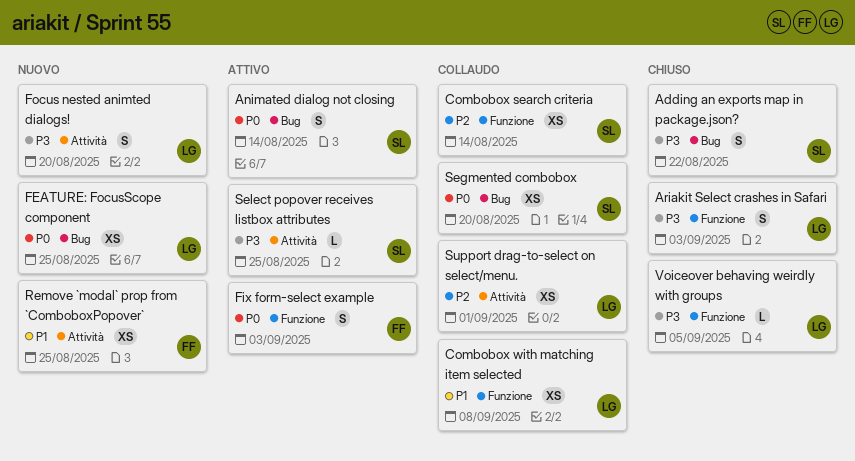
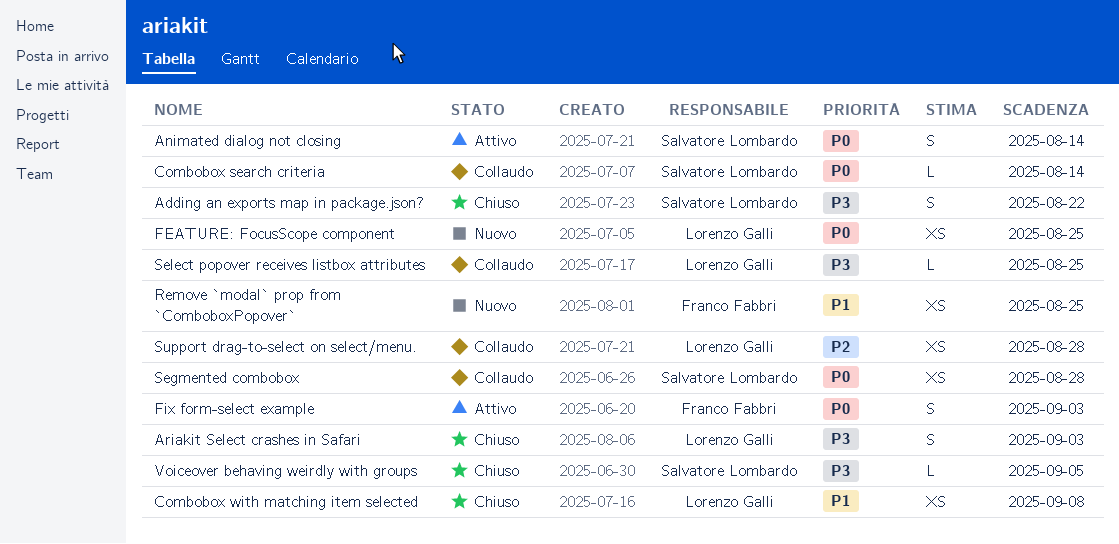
Combobox search criteria, priority: P2 -> P0
Combobox search criteria, estimate: XS -> L
Combobox with matching item selected, status: Collaudo -> Chiuso
Focus nested animted dialogs!: present -> none
Segmented combobox, due: Aug 20 -> Aug 28
Select popover receives listbox attributes, status: Attivo -> Collaudo
Select popover receives listbox attributes, owner: Salvatore Lombardo -> Lorenzo Galli
Support drag-to-select on select/menu., due: Sep 1 -> Aug 28
Voiceover behaving weirdly with groups, owner: Lorenzo Galli -> Salvatore Lombardo

